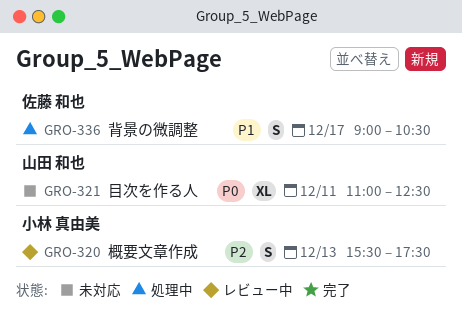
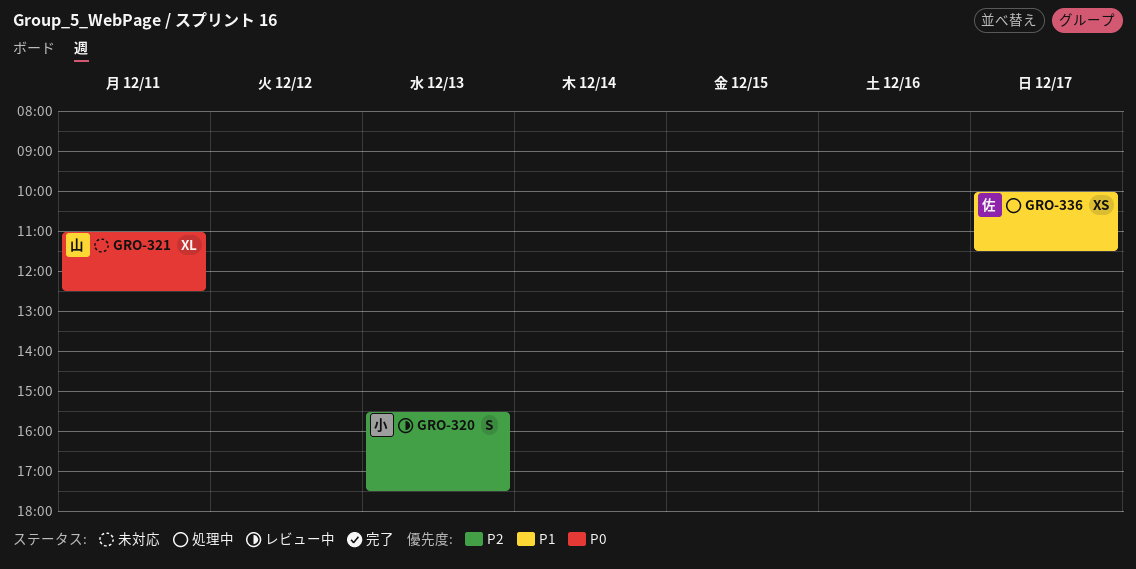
GRO-336, estimate: S -> XS
GRO-336, begins: 09:00 -> 10:00
GRO-336, ends: 10:30 -> 11:30

